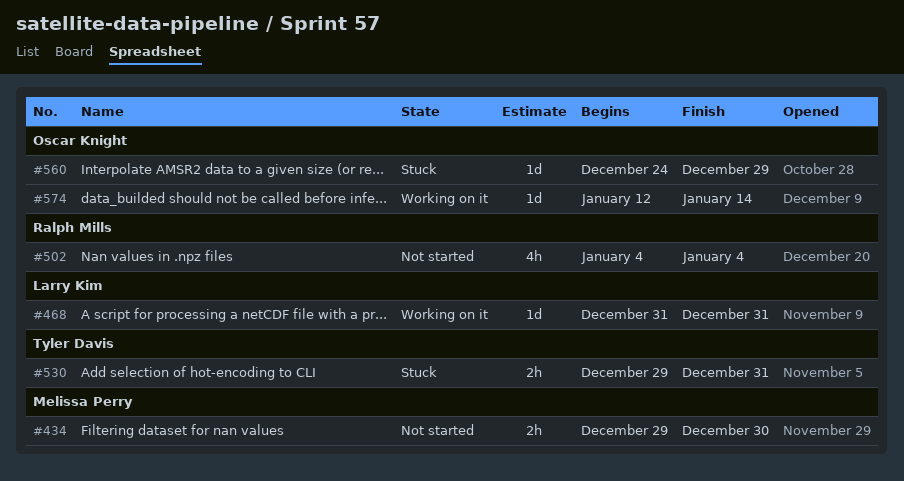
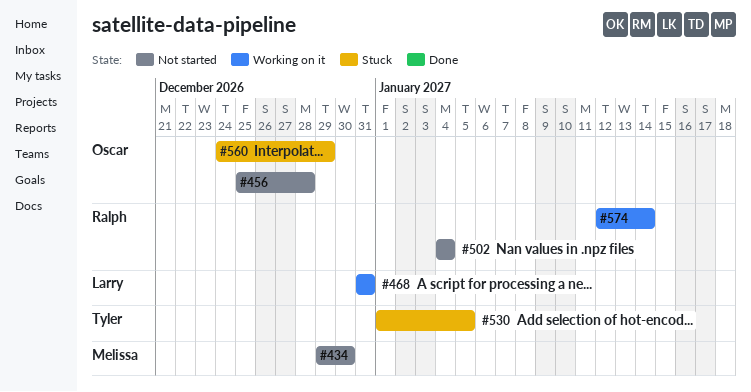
#456: none -> present
#530, start: Dec 29 -> Jan 1
#530, due: Dec 31 -> Jan 5
#574, owner: Oscar Knight -> Ralph Mills

